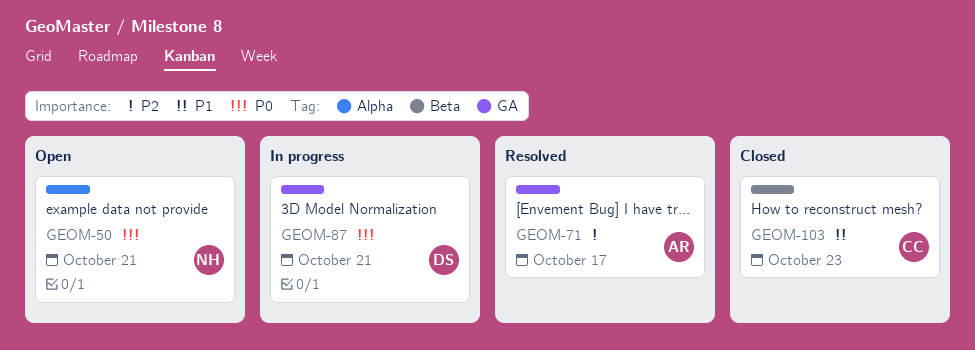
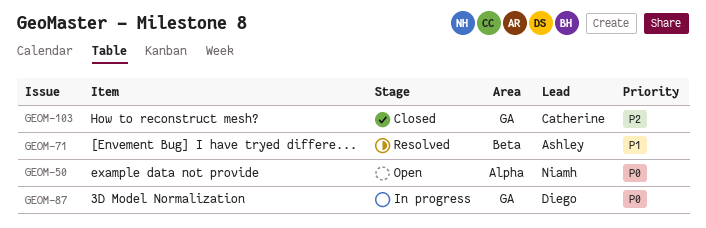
GEOM-71, priority: P2 -> P1
GEOM-71, label: GA -> Beta
GEOM-103, priority: P1 -> P2
GEOM-103, label: Beta -> GA

